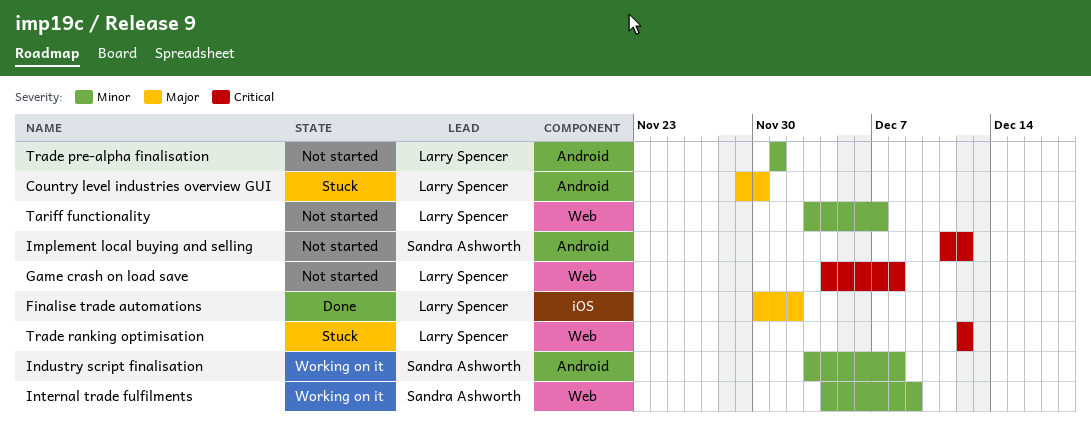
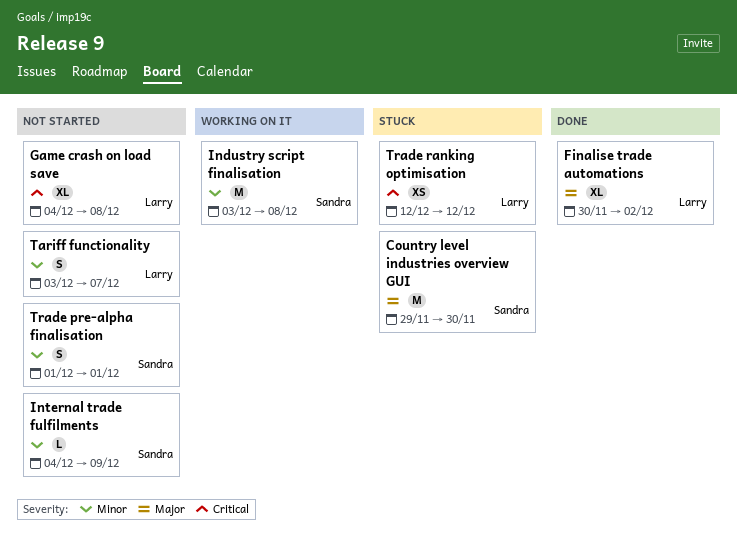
Country level industries overview GUI, owner: Larry Spencer -> Sandra Ashworth
Implement local buying and selling: present -> none
Internal trade fulfilments, status: Working on it -> Not started
Trade pre-alpha finalisation, owner: Larry Spencer -> Sandra Ashworth

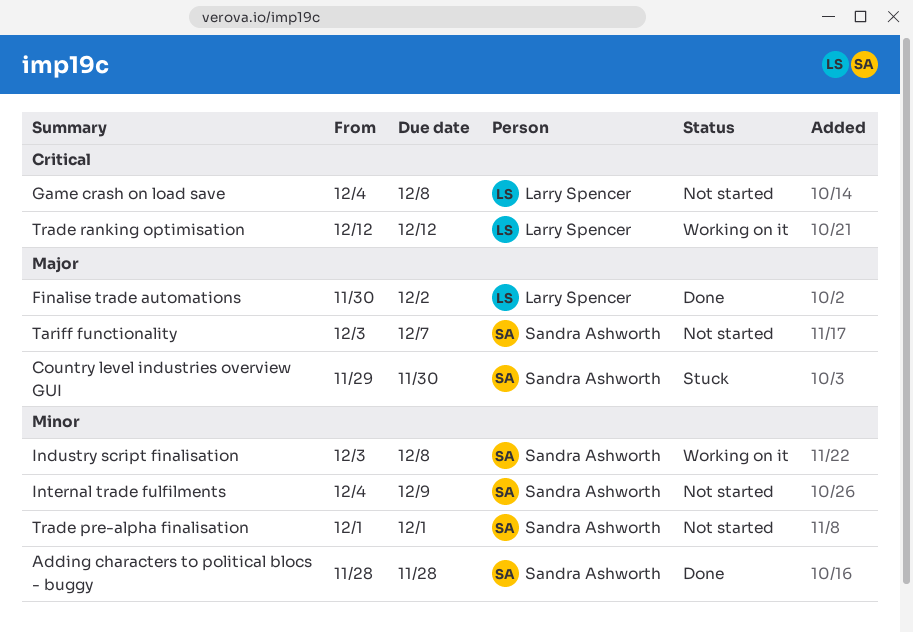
Adding characters to political blocs - buggy: none -> present
Tariff functionality, owner: Larry Spencer -> Sandra Ashworth
Tariff functionality, priority: Minor -> Major
Trade ranking optimisation, status: Stuck -> Working on it

